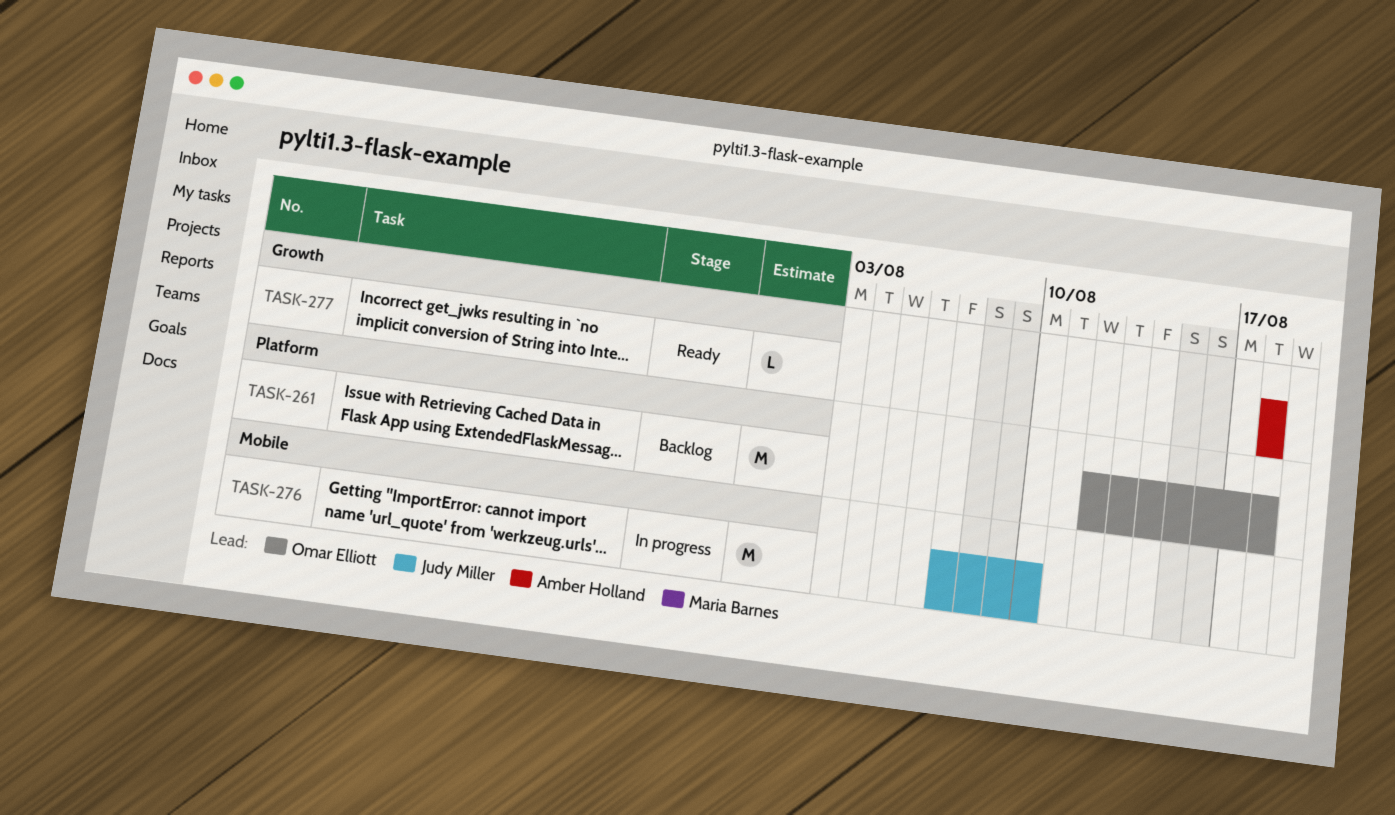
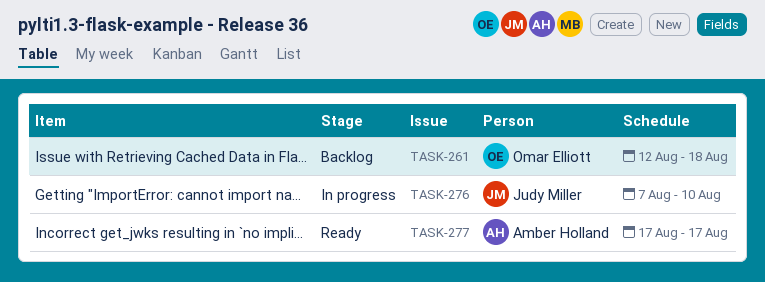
TASK-277, start: Aug 18 -> Aug 17
TASK-277, due: Aug 18 -> Aug 17

